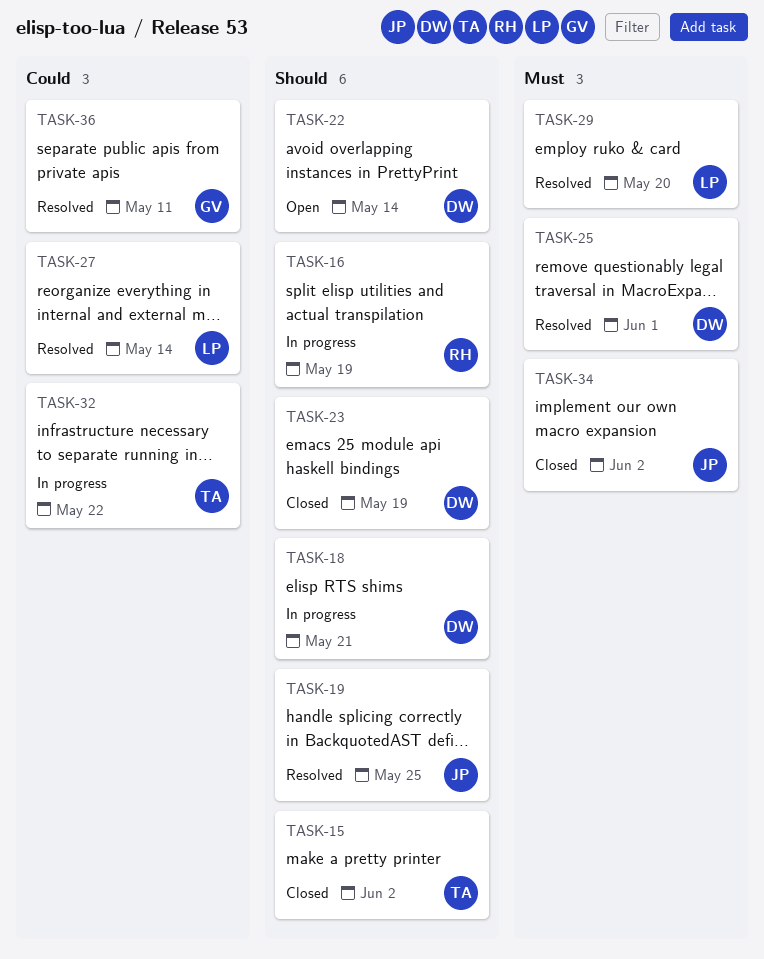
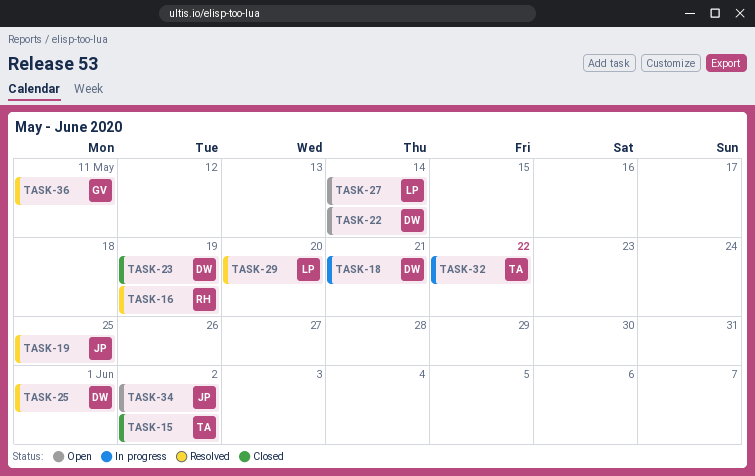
TASK-16, status: In progress -> Resolved
TASK-27, status: Resolved -> Open
TASK-34, status: Closed -> Open

